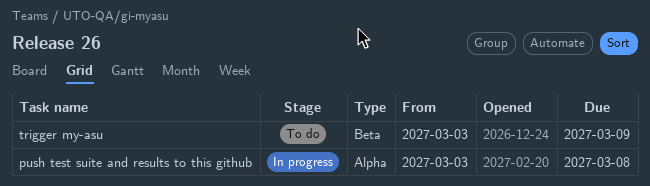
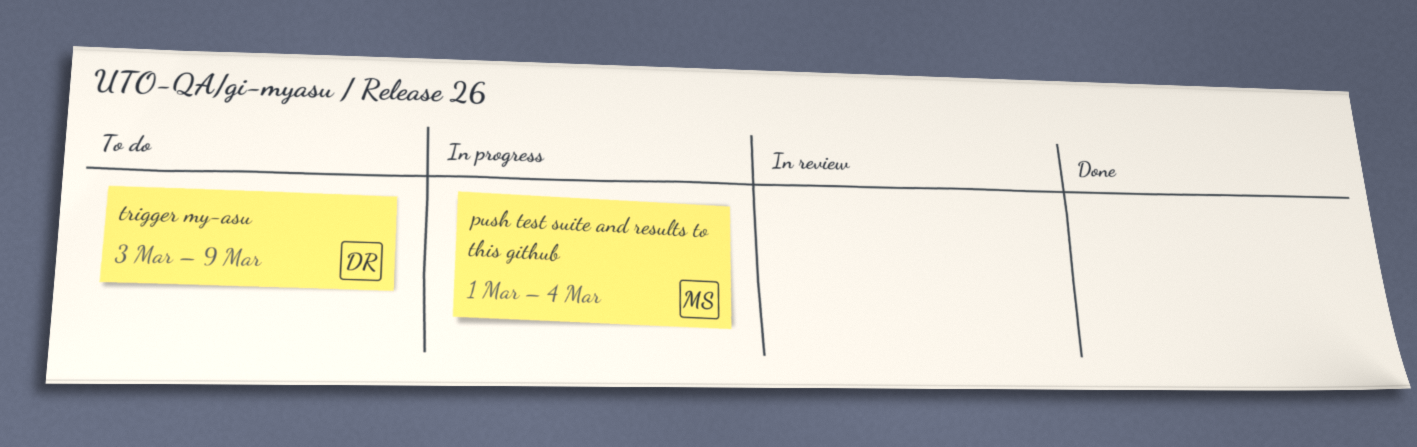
push test suite and results to this github, start: Mar 3 -> Mar 1
push test suite and results to this github, due: Mar 8 -> Mar 4

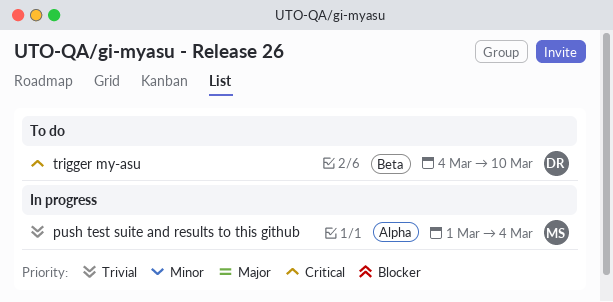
trigger my-asu, start: Mar 3 -> Mar 4
trigger my-asu, due: Mar 9 -> Mar 10

